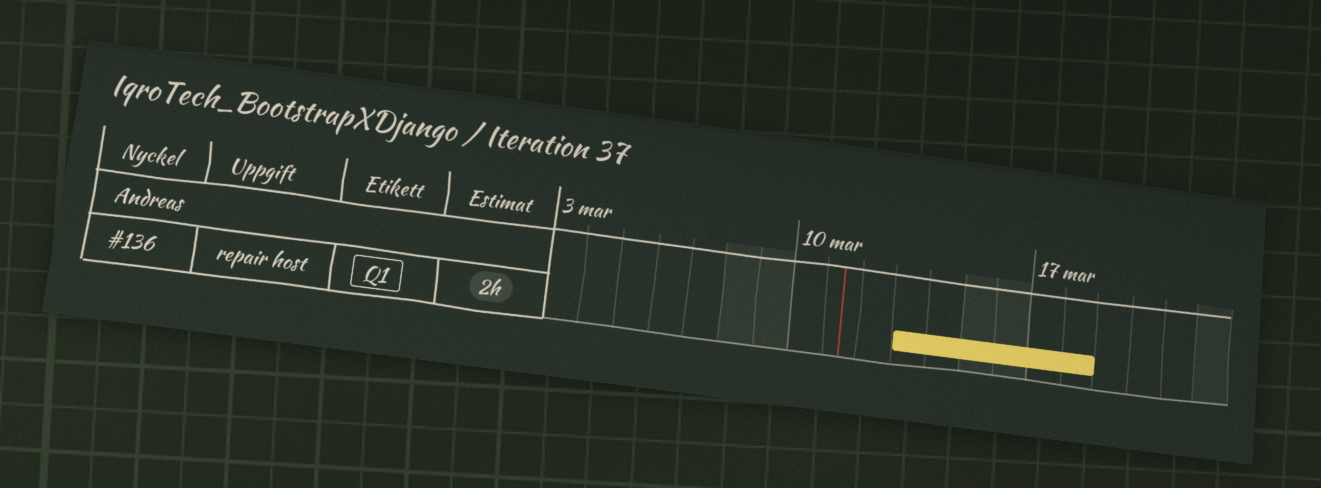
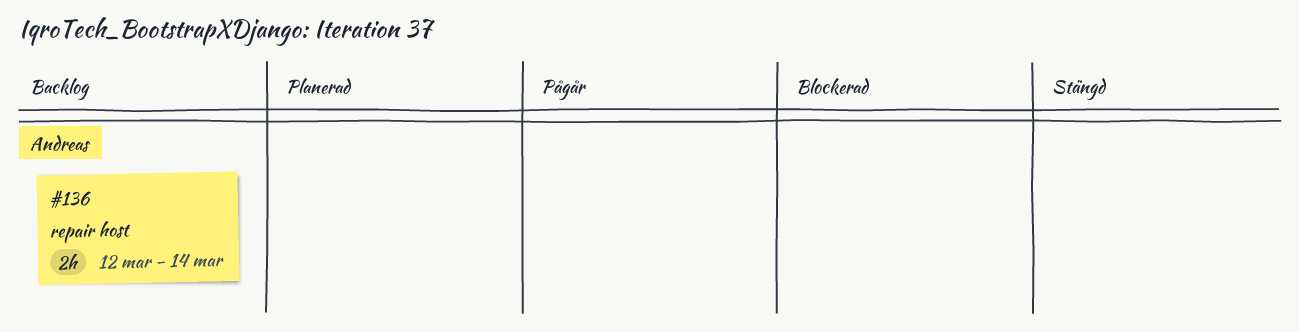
#136, start: Mar 13 -> Mar 12
#136, due: Mar 18 -> Mar 14

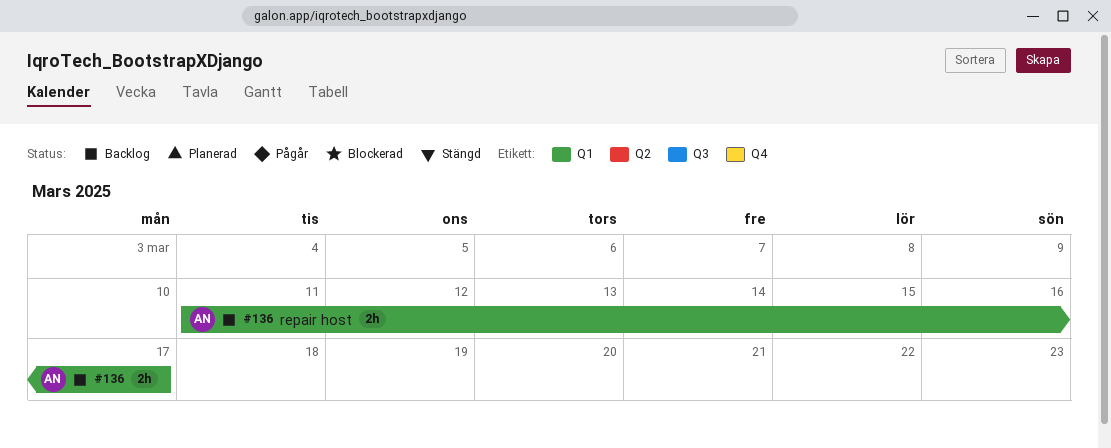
#136, start: Mar 12 -> Mar 11
#136, due: Mar 14 -> Mar 17

